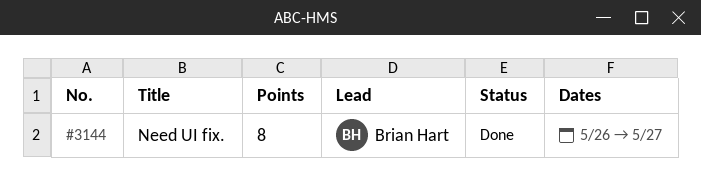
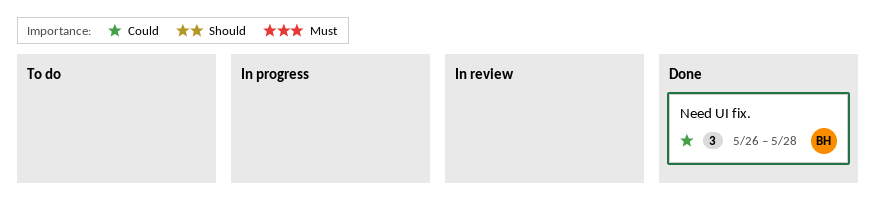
Need UI fix., estimate: 8 -> 3
Need UI fix., due: May 27 -> May 28

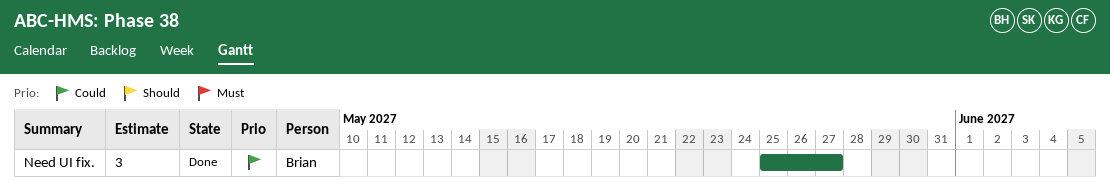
Need UI fix., start: May 26 -> May 25
Need UI fix., due: May 28 -> May 27

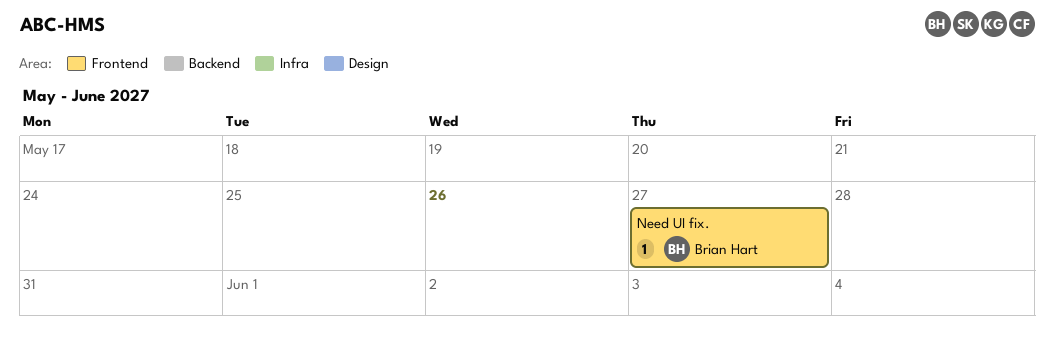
Need UI fix., estimate: 3 -> 1

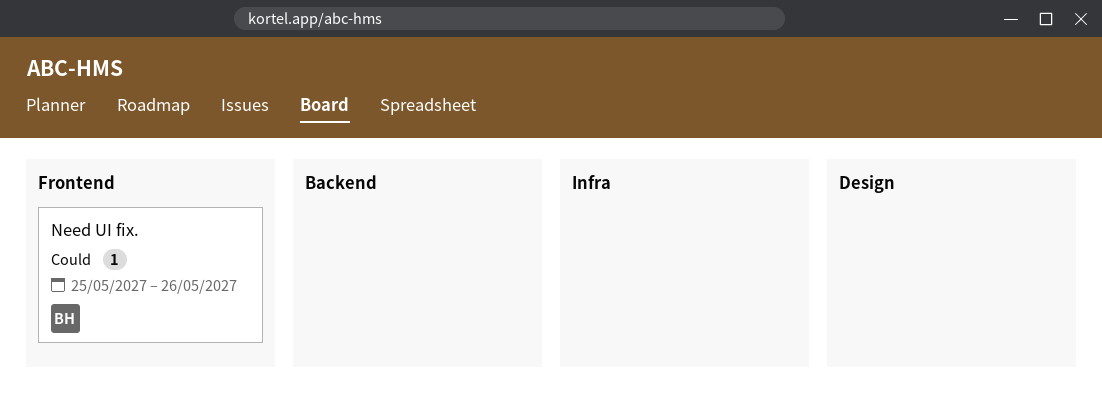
Need UI fix., due: May 27 -> May 26

